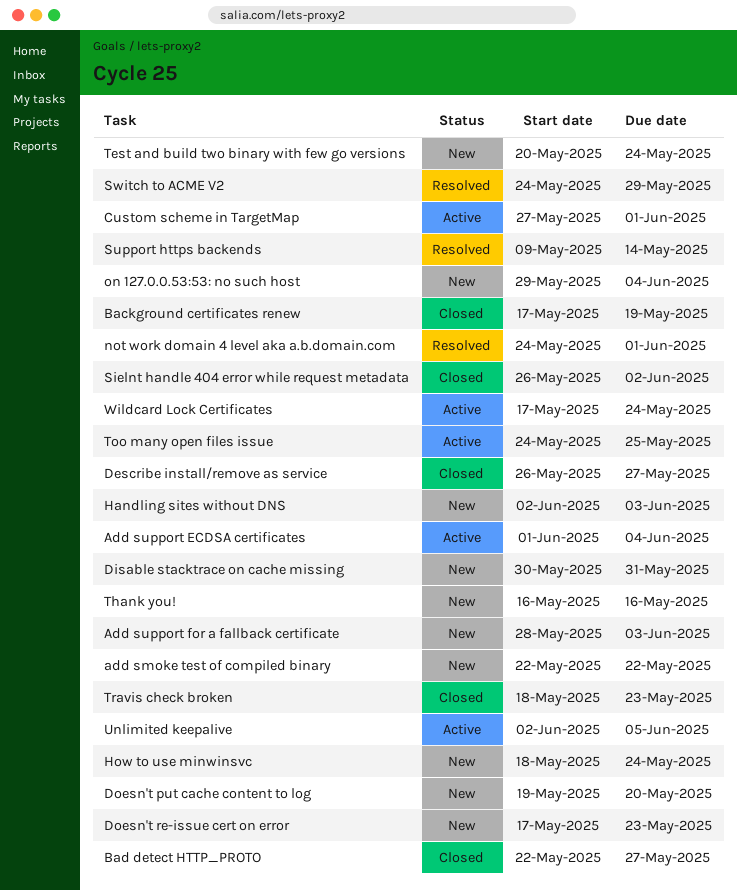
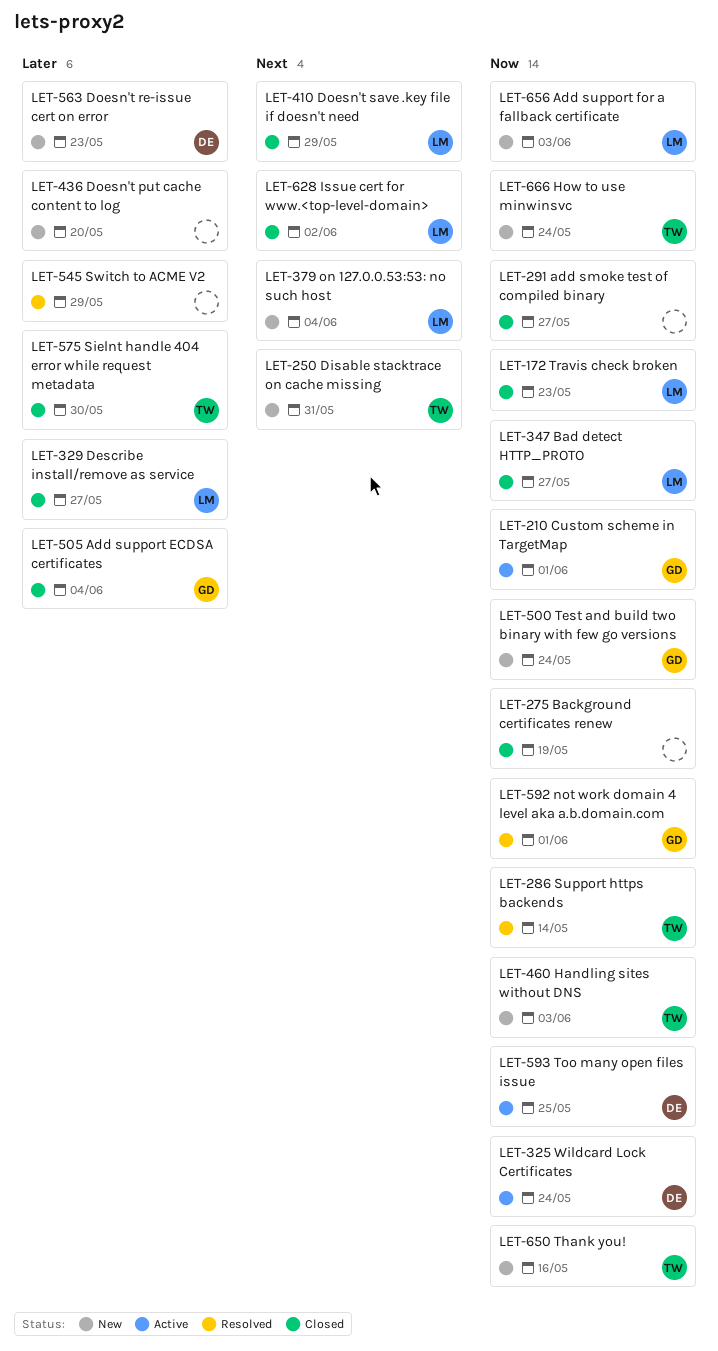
add smoke test of compiled binary, status: New -> Closed
add smoke test of compiled binary, due: May 22 -> May 27
Add support ECDSA certificates, status: Active -> Closed
Doesn't save .key file if doesn't need: none -> present
Issue cert for www.<top-level-domain>: none -> present
Sielnt handle 404 error while request metadata, due: Jun 2 -> May 30
Unlimited keepalive: present -> none

